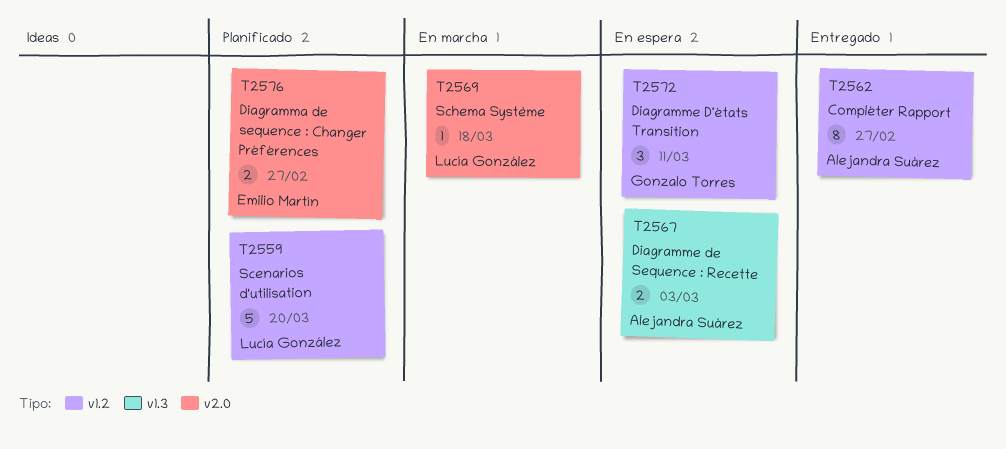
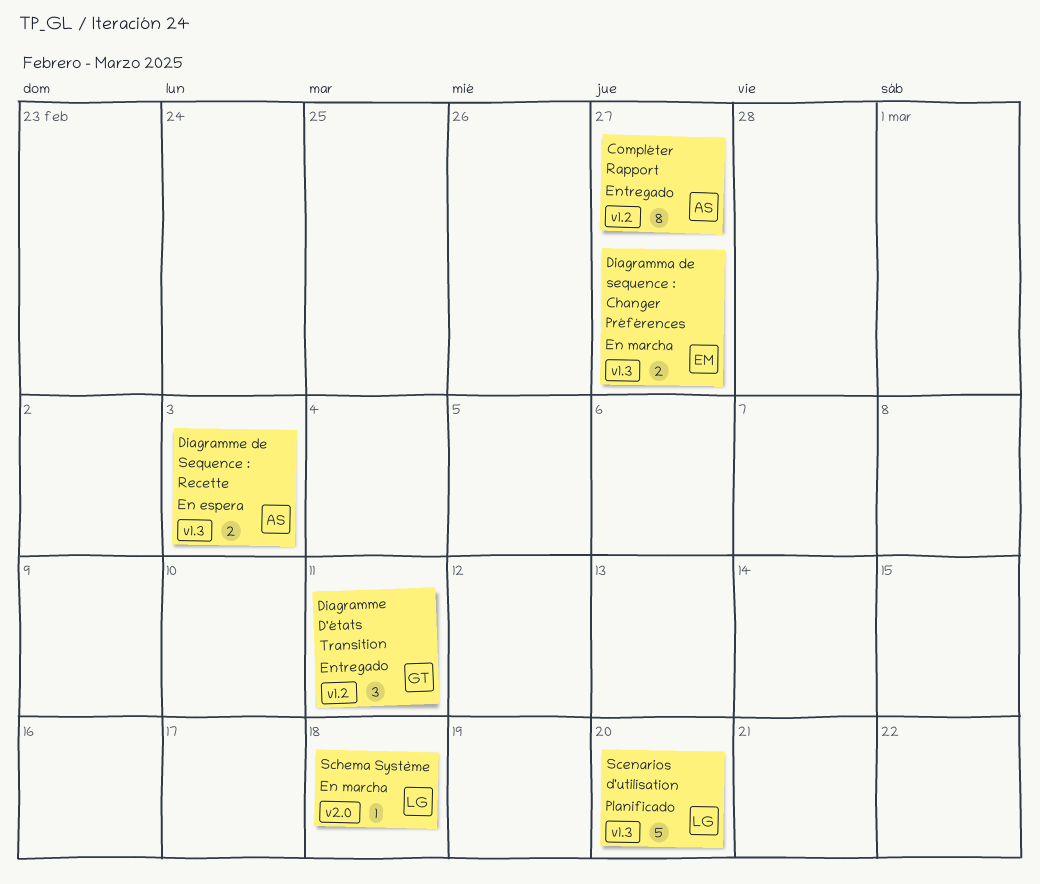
Diagramma de sequence : Changer Préférences, status: Planificado -> En marcha
Diagramma de sequence : Changer Préférences, label: v2.0 -> v1.3
Diagramme D'états Transition, status: En espera -> Entregado
Scenarios d'utilisation, label: v1.2 -> v1.3

